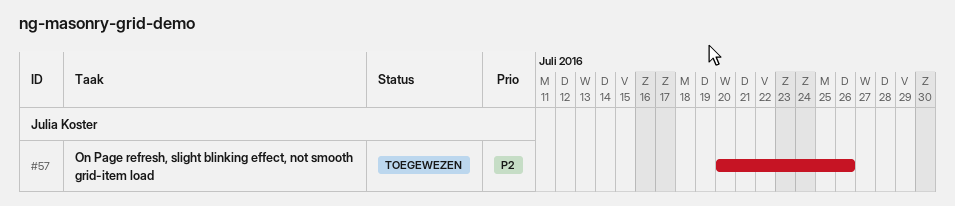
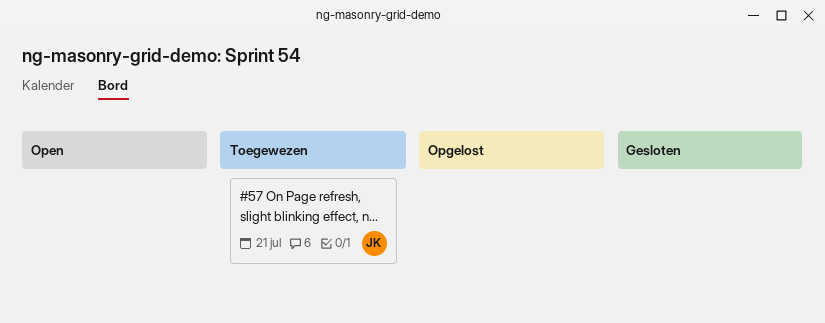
#57, due: Jul 26 -> Jul 21

